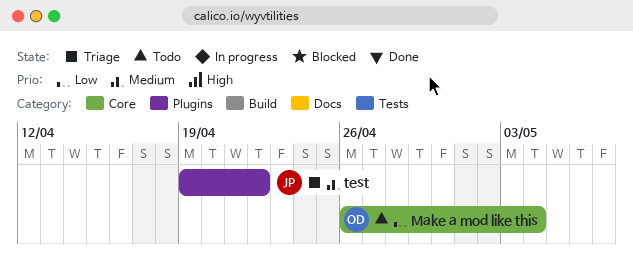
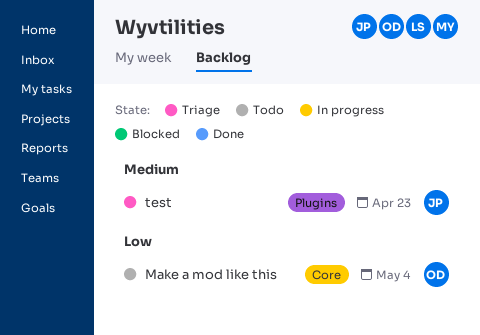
test, due: Apr 22 -> Apr 23

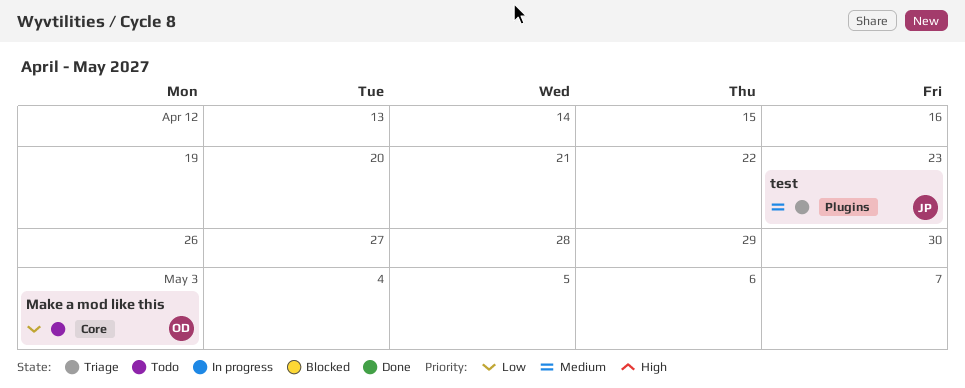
Make a mod like this, due: May 4 -> May 3

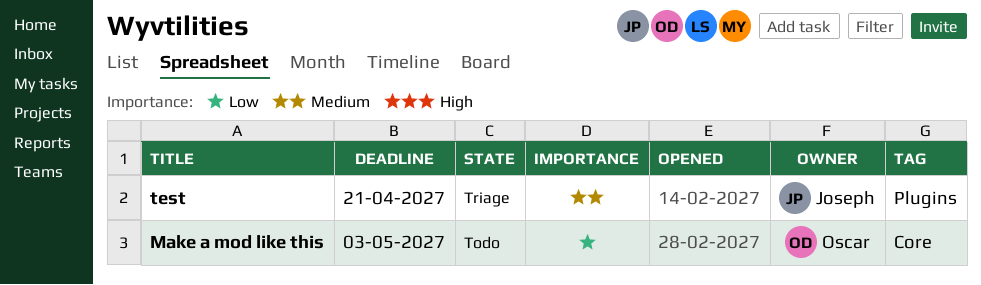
test, due: Apr 23 -> Apr 21

